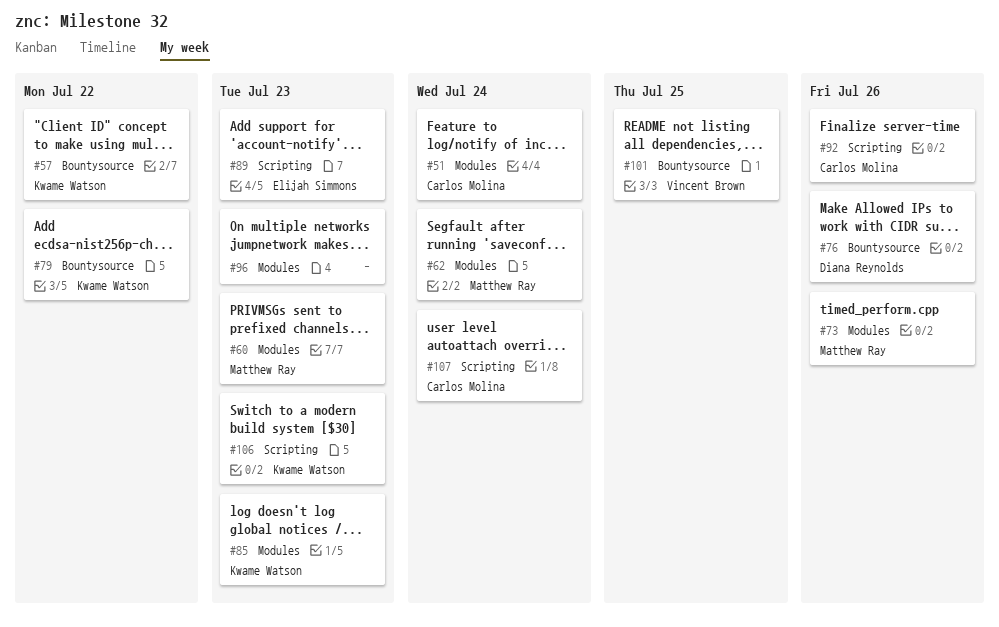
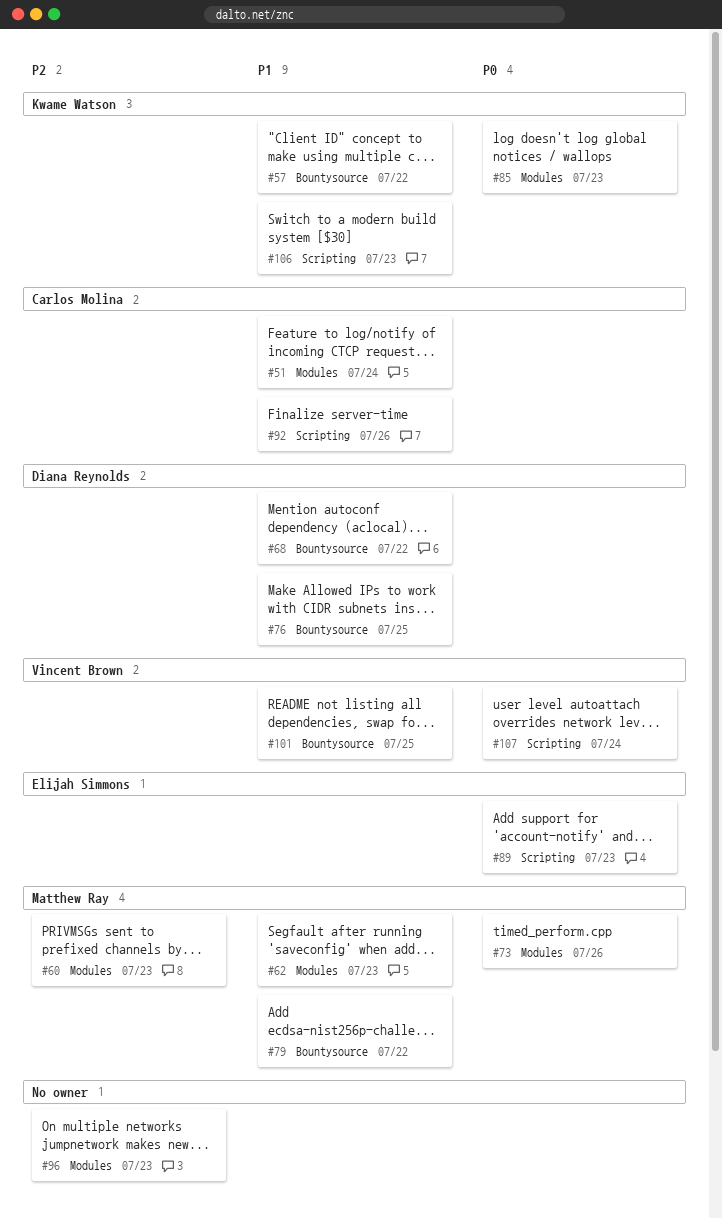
#62, due: Jul 24 -> Jul 23
#68: none -> present
#76, due: Jul 26 -> Jul 25
#79, owner: Kwame Watson -> Matthew Ray
#107, owner: Carlos Molina -> Vincent Brown

